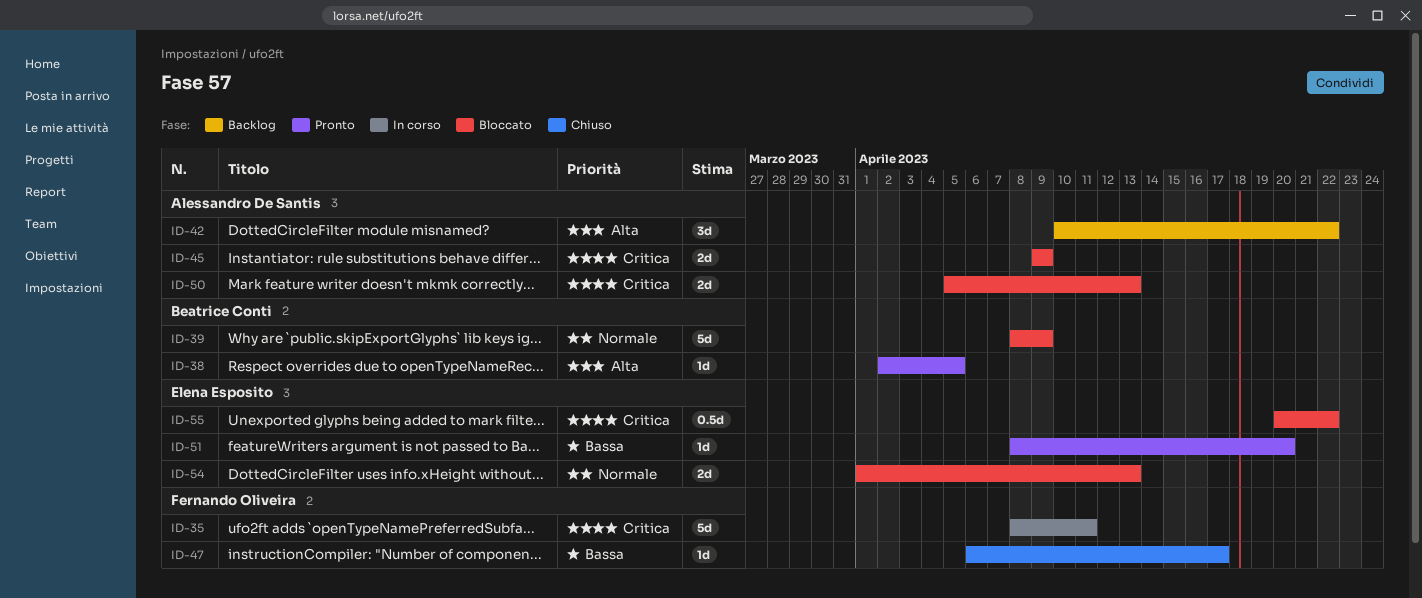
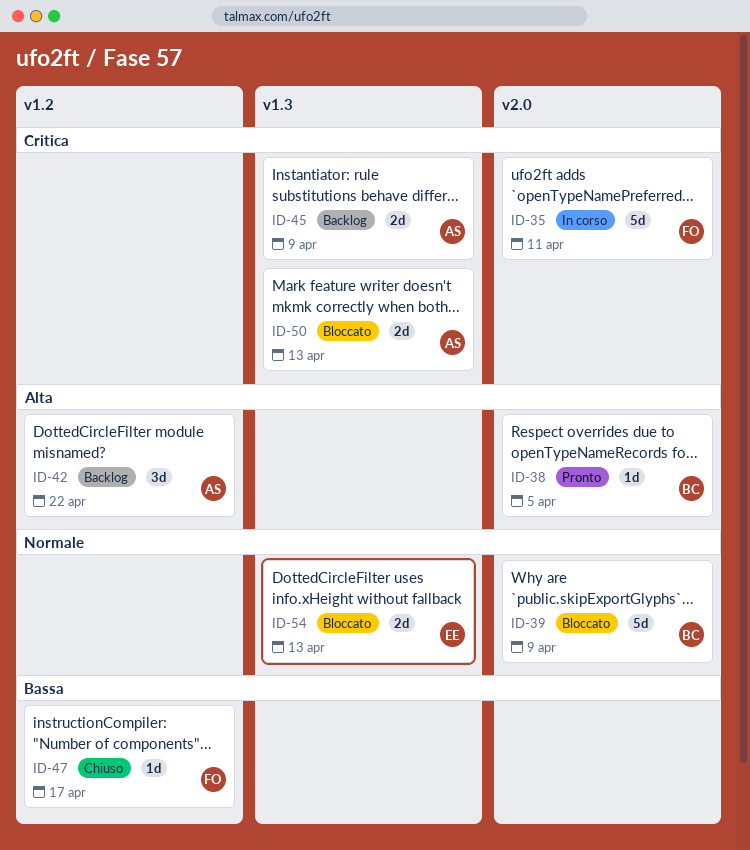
ID-45, status: Bloccato -> Backlog
ID-51: present -> none
ID-55: present -> none

